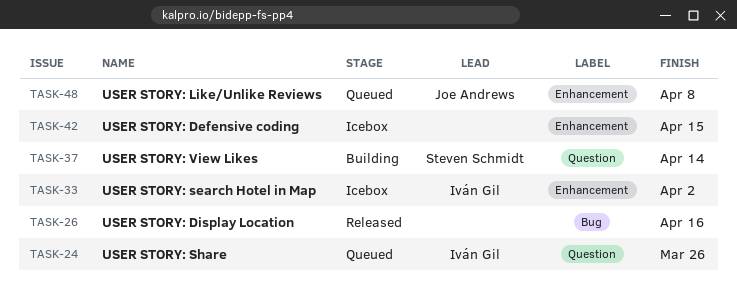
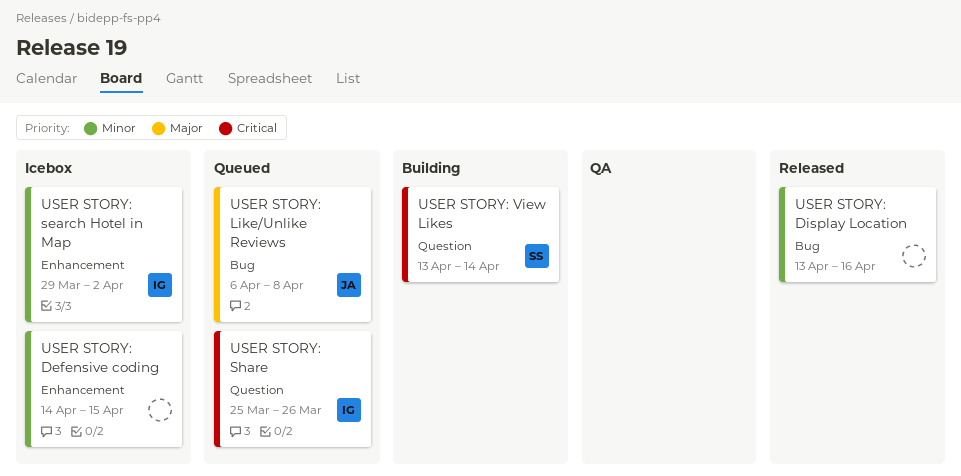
USER STORY: Like/Unlike Reviews, label: Enhancement -> Bug

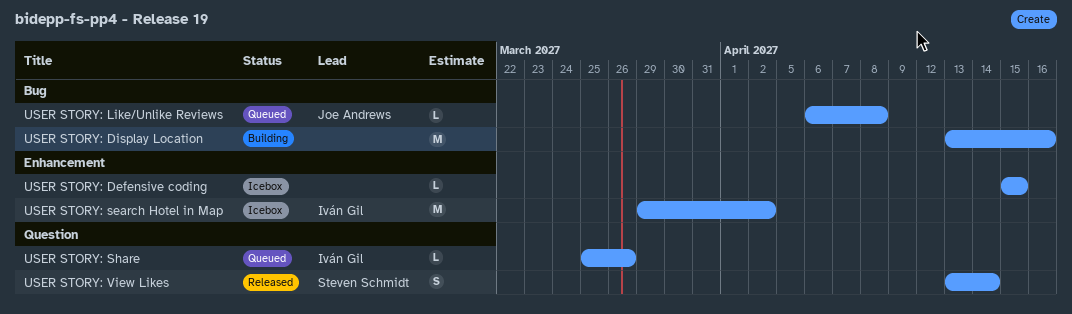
USER STORY: Defensive coding, start: Apr 14 -> Apr 15
USER STORY: Display Location, status: Released -> Building
USER STORY: View Likes, status: Building -> Released

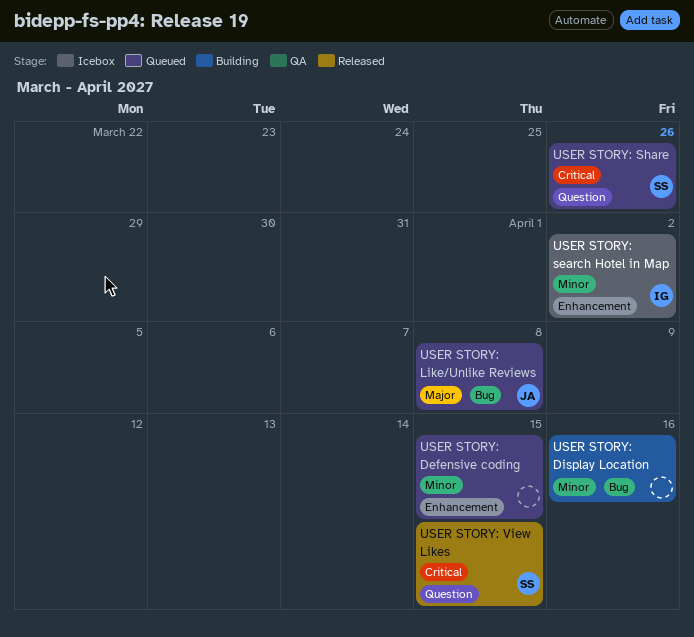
USER STORY: Defensive coding, status: Icebox -> Queued
USER STORY: Share, owner: Iván Gil -> Steven Schmidt
USER STORY: View Likes, due: Apr 14 -> Apr 15

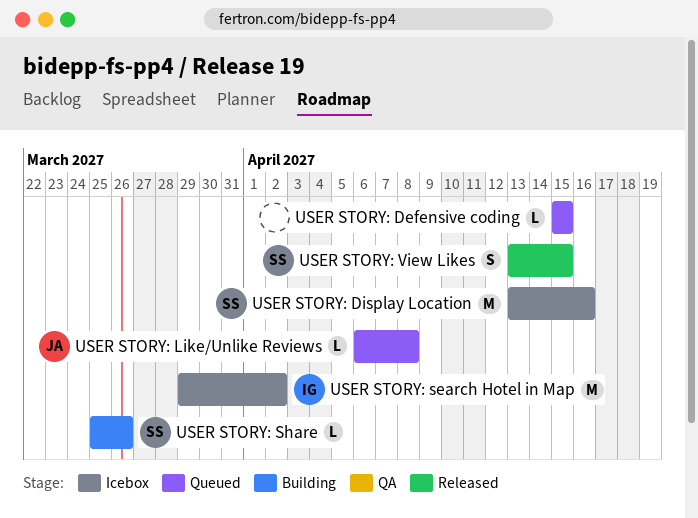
USER STORY: Display Location, status: Building -> Icebox
USER STORY: Display Location, owner: none -> SS
USER STORY: Share, status: Queued -> Building

